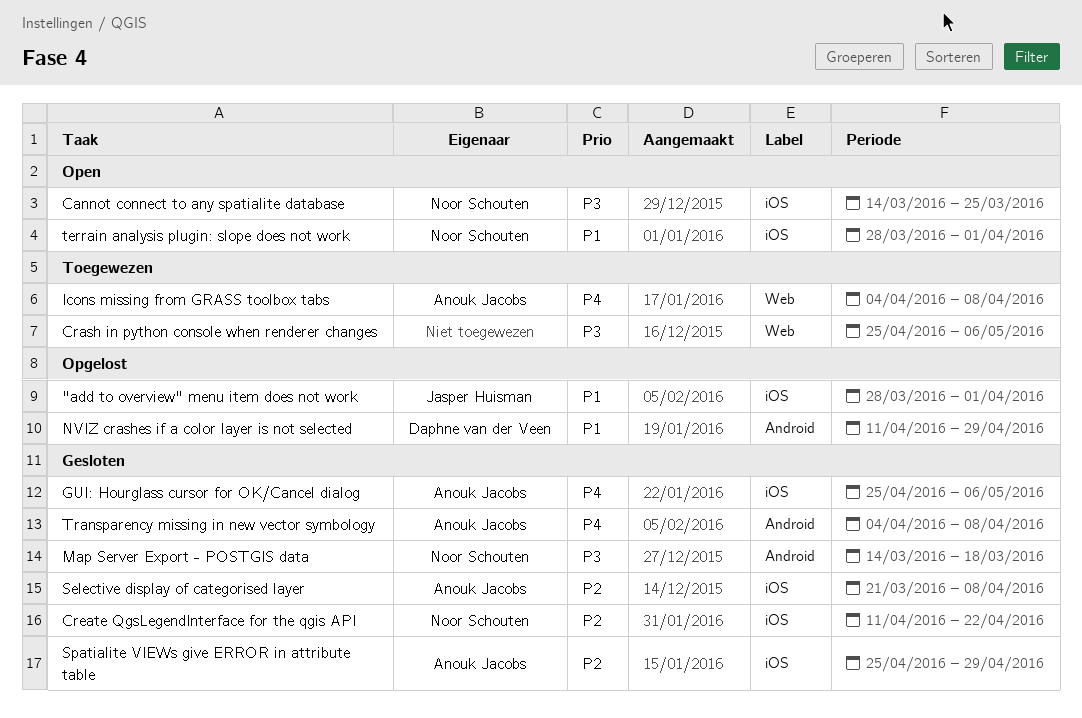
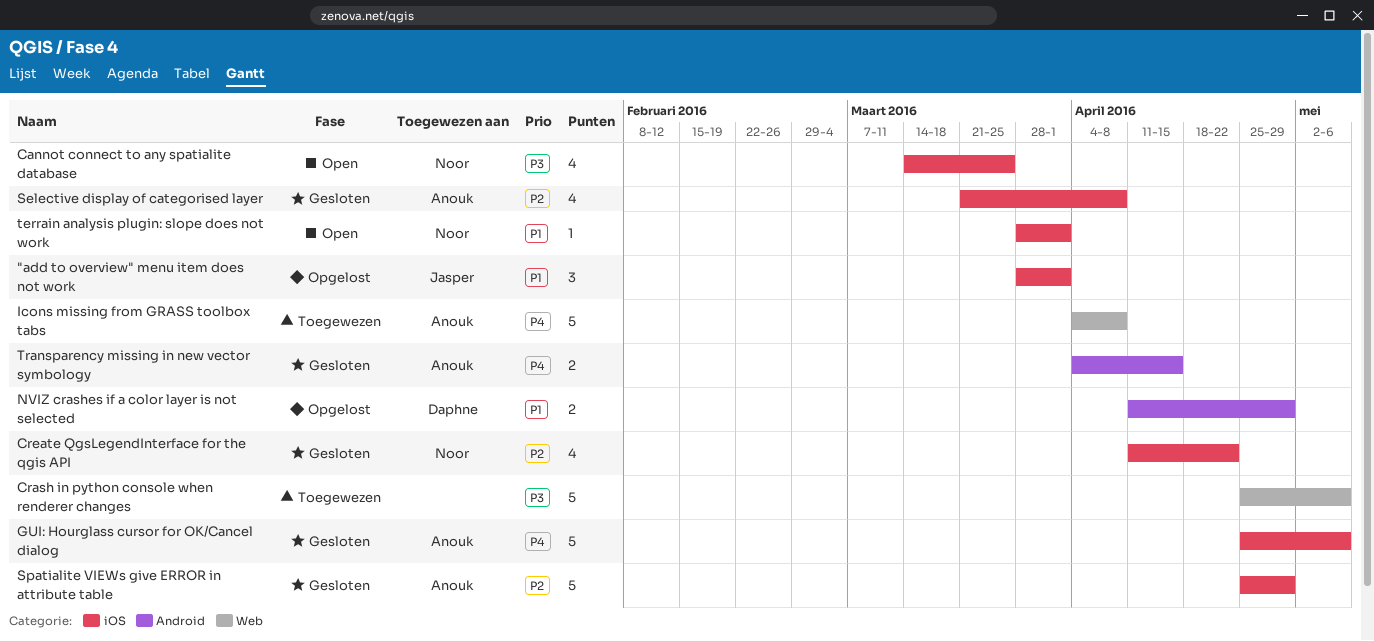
Map Server Export - POSTGIS data: present -> none
Transparency missing in new vector symbology, due: Apr 8 -> Apr 15

